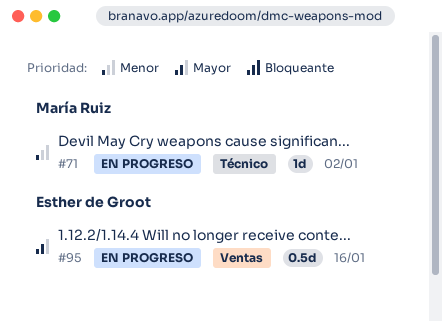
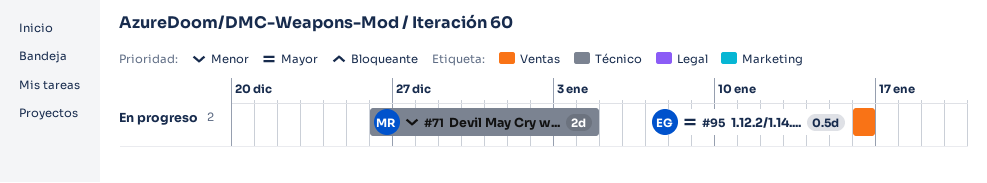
#71, estimate: 1d -> 2d
#71, due: Jan 2 -> Jan 4

